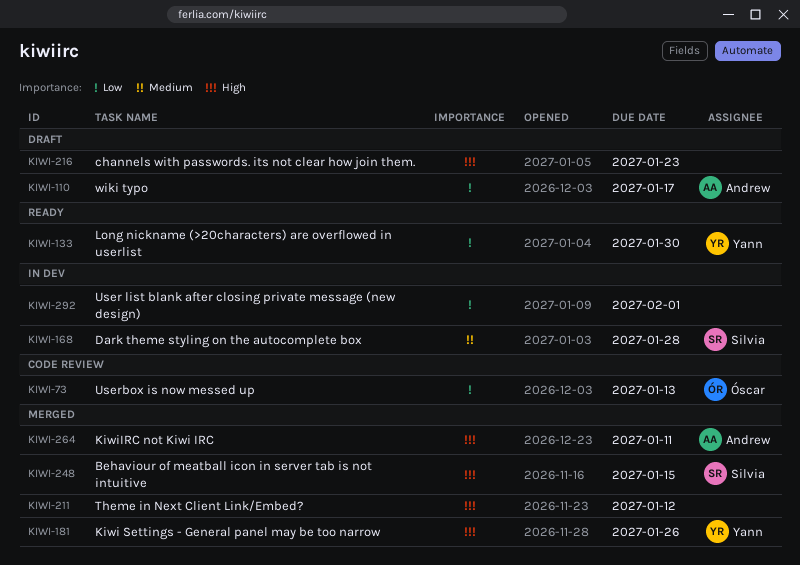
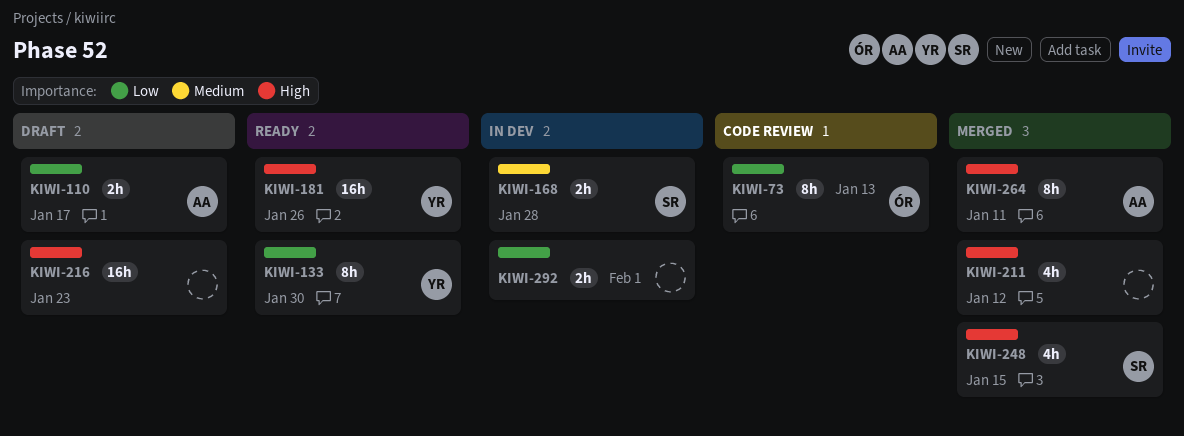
KIWI-181, status: Merged -> Ready

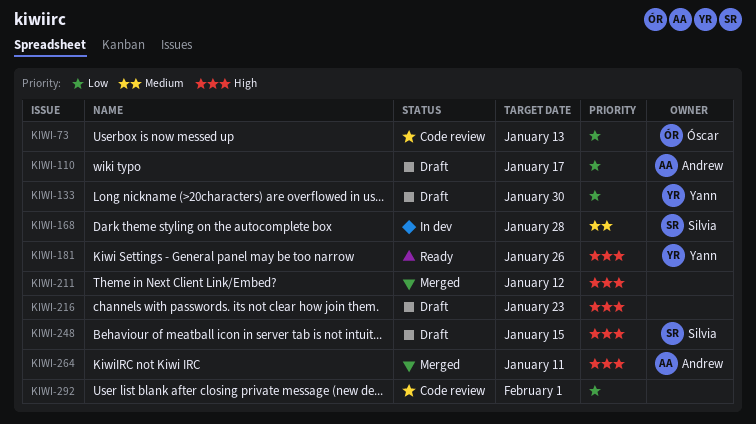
KIWI-133, status: Ready -> Draft
KIWI-248, status: Merged -> Draft
KIWI-292, status: In dev -> Code review

